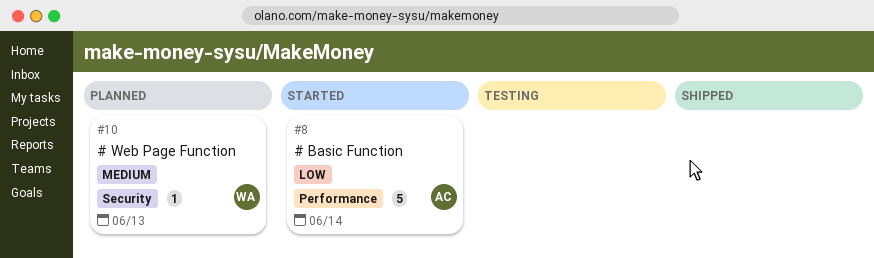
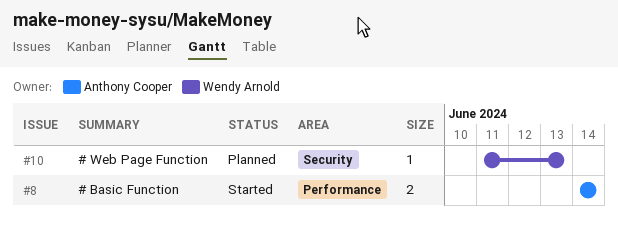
#8, estimate: 5 -> 2

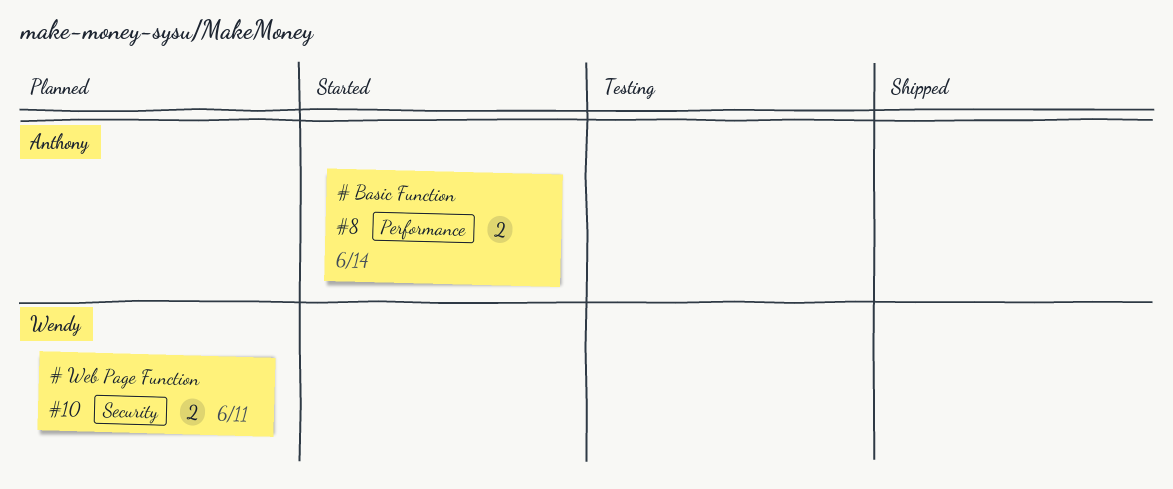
#10, estimate: 1 -> 2
#10, due: Jun 13 -> Jun 11

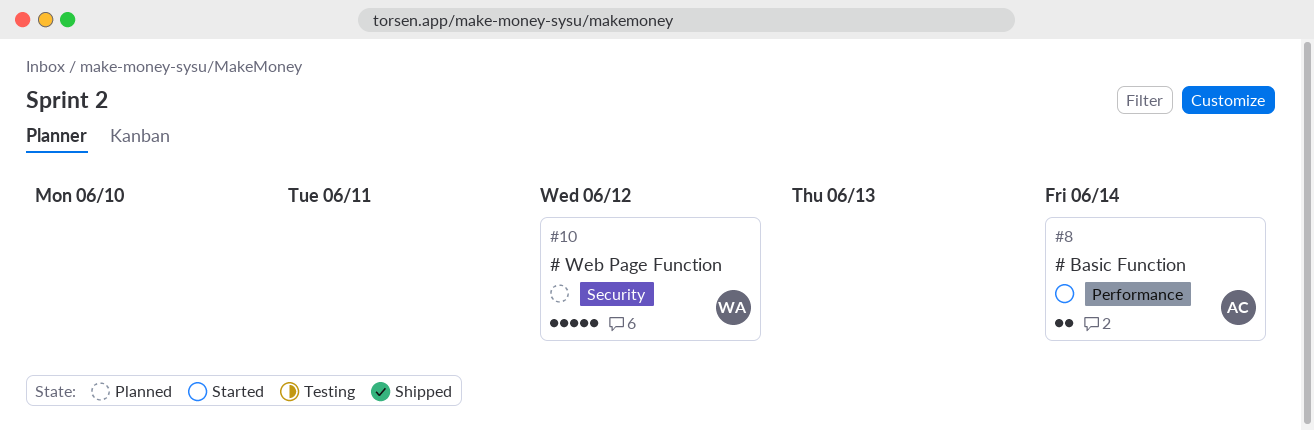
#10, estimate: 2 -> 5
#10, due: Jun 11 -> Jun 12

